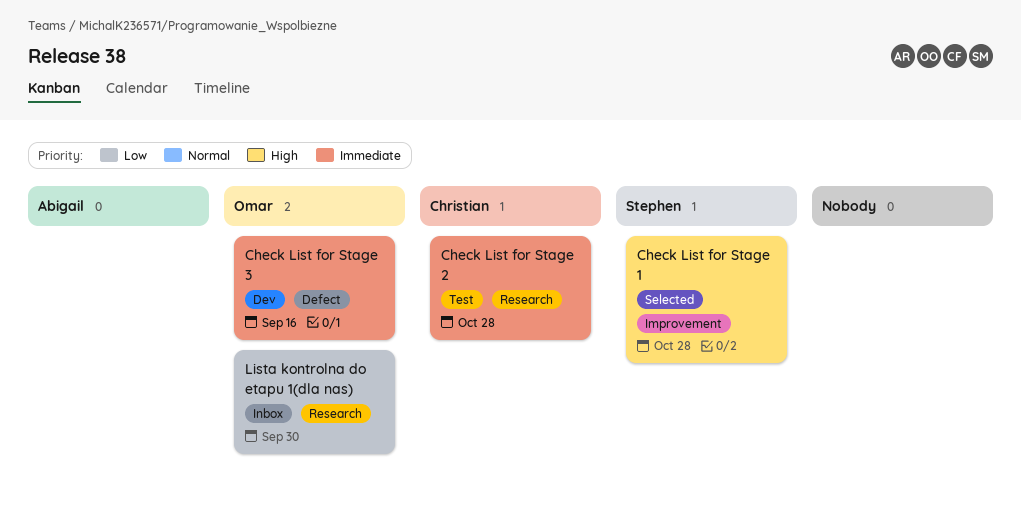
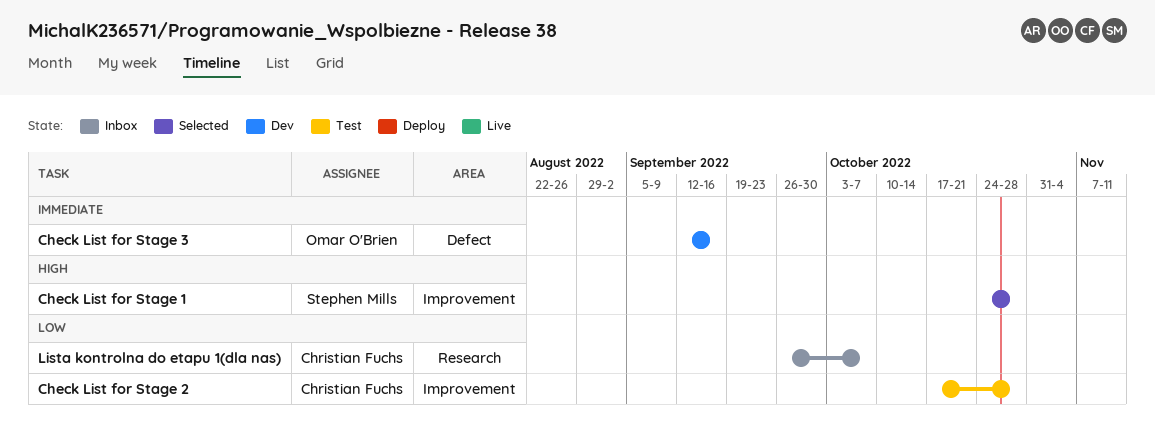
Check List for Stage 2, priority: Immediate -> Low
Check List for Stage 2, label: Research -> Improvement
Lista kontrolna do etapu 1(dla nas), owner: Omar O'Brien -> Christian Fuchs
Lista kontrolna do etapu 1(dla nas), due: Sep 30 -> Oct 7

